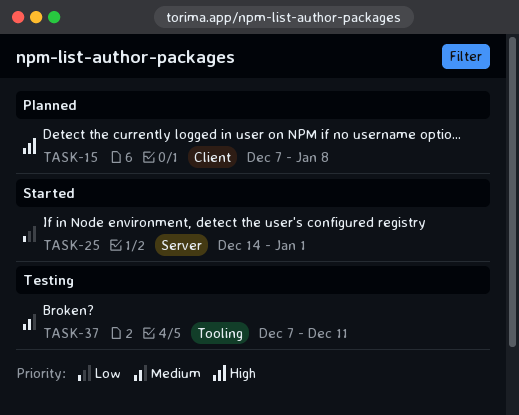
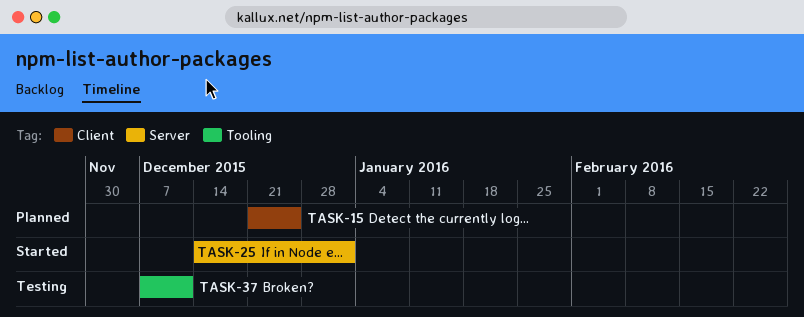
TASK-15, start: Dec 7 -> Dec 21
TASK-15, due: Jan 8 -> Dec 25

